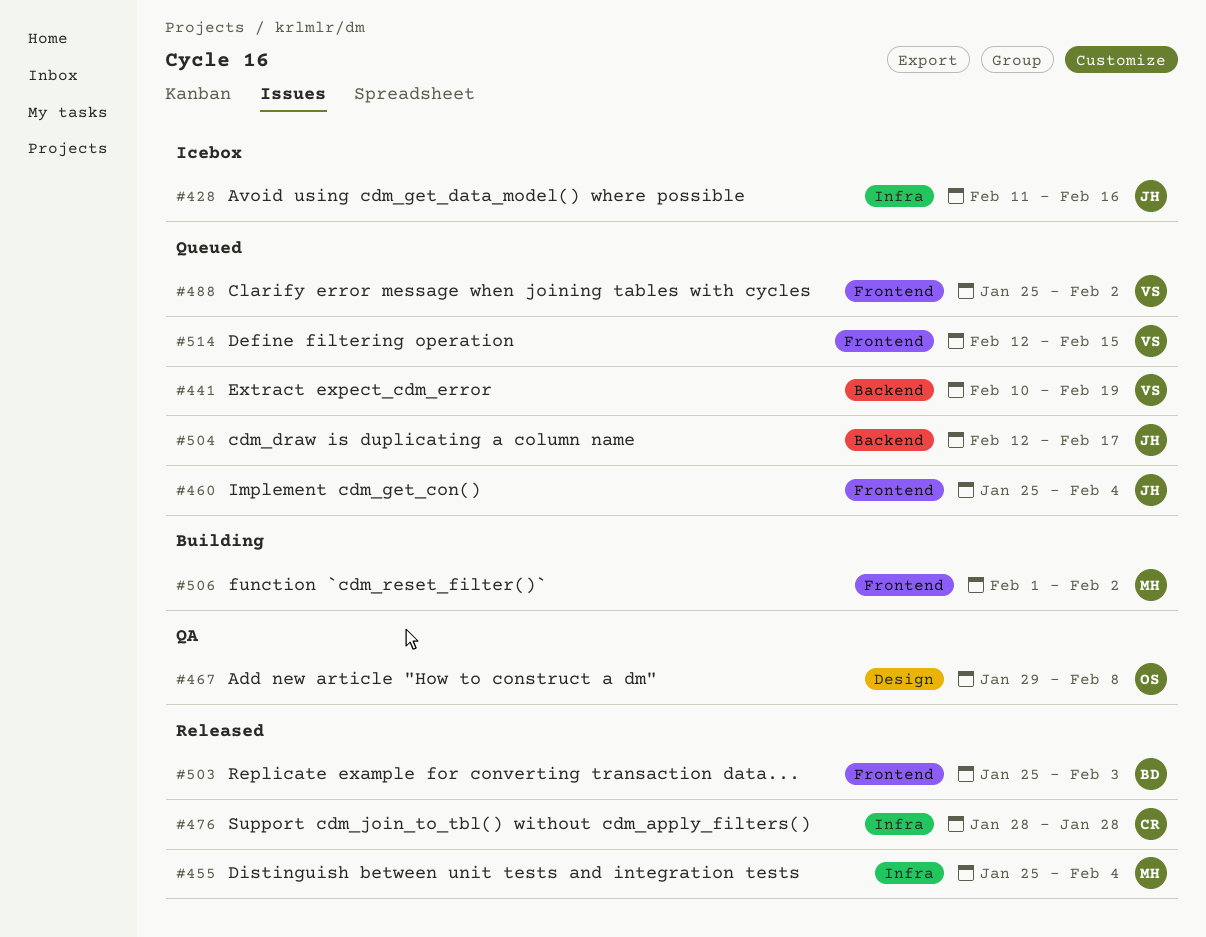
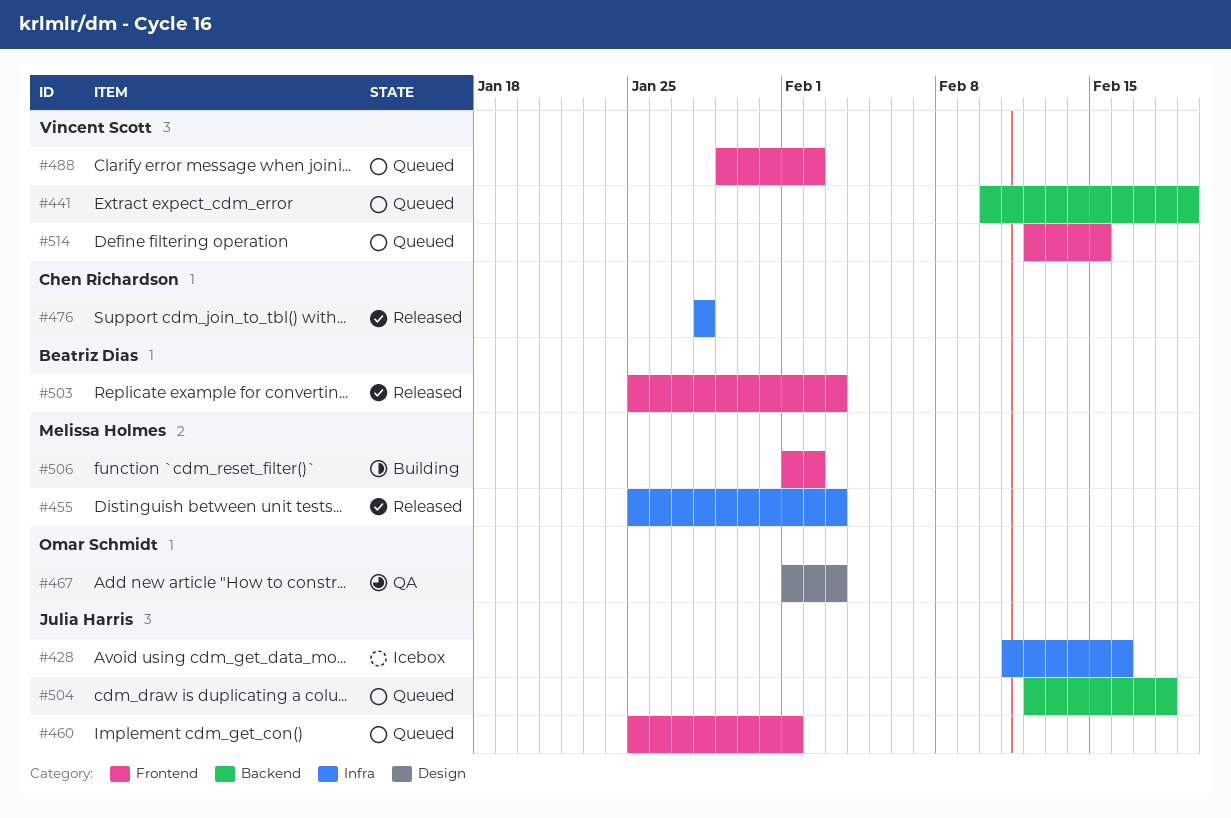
#455, due: Feb 4 -> Feb 3
#460, due: Feb 4 -> Feb 1
#467, start: Jan 29 -> Feb 1
#467, due: Feb 8 -> Feb 3
#488, start: Jan 25 -> Jan 29
#504, due: Feb 17 -> Feb 18

